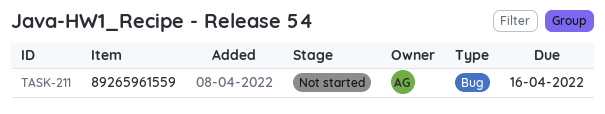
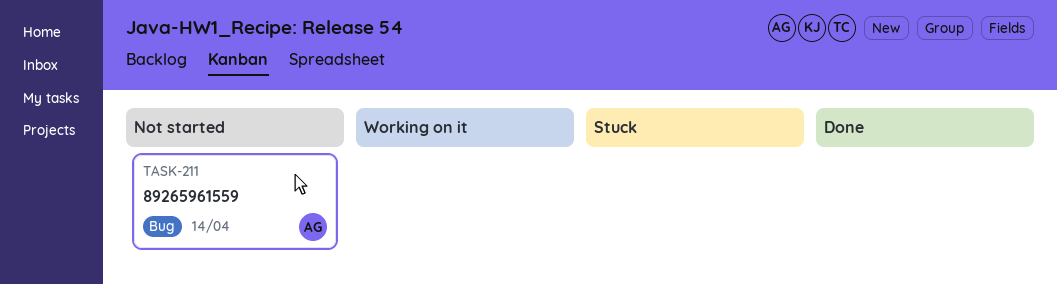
TASK-211, due: Apr 16 -> Apr 14

